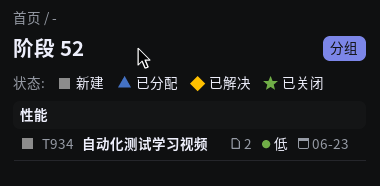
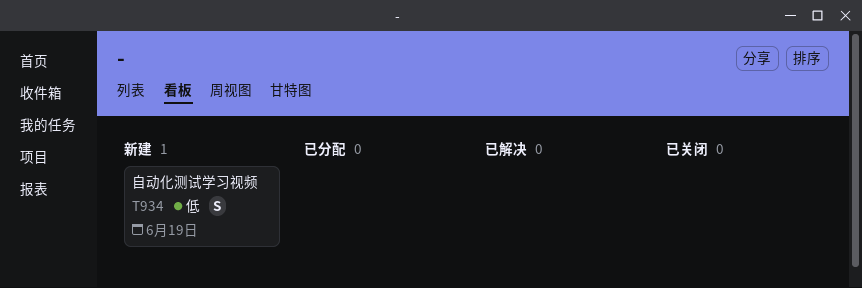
T934, due: Jun 23 -> Jun 19

